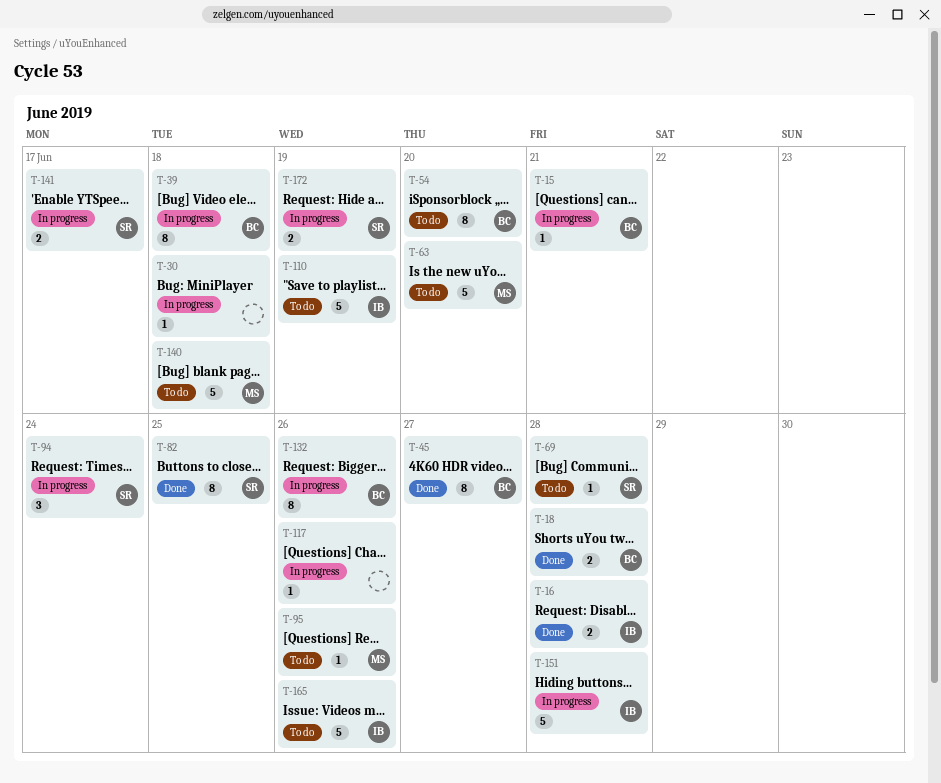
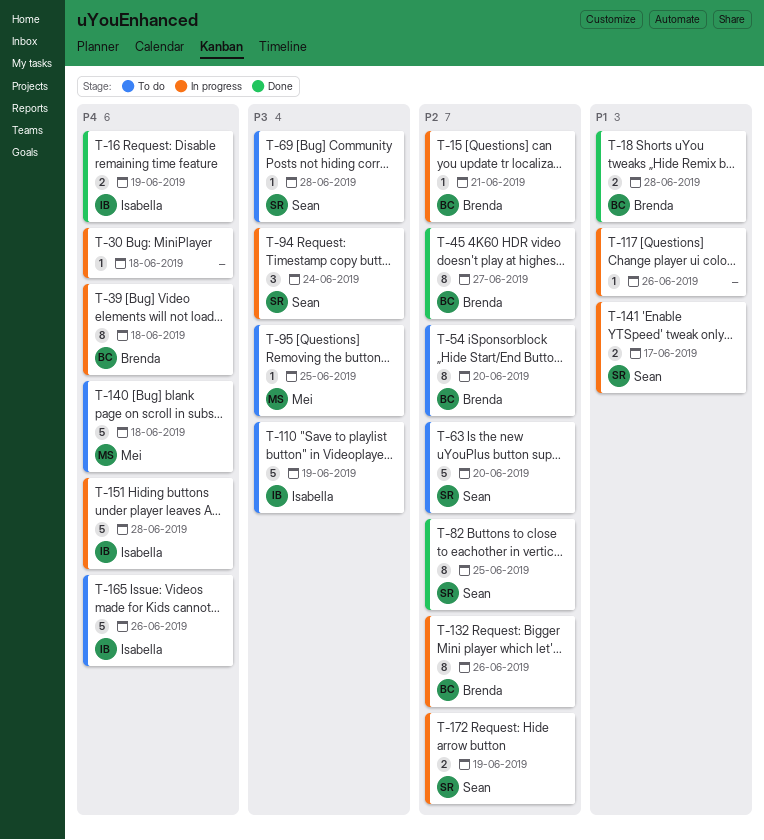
T-16, due: Jun 28 -> Jun 19
T-63, owner: Mei -> Sean
T-95, due: Jun 26 -> Jun 25

